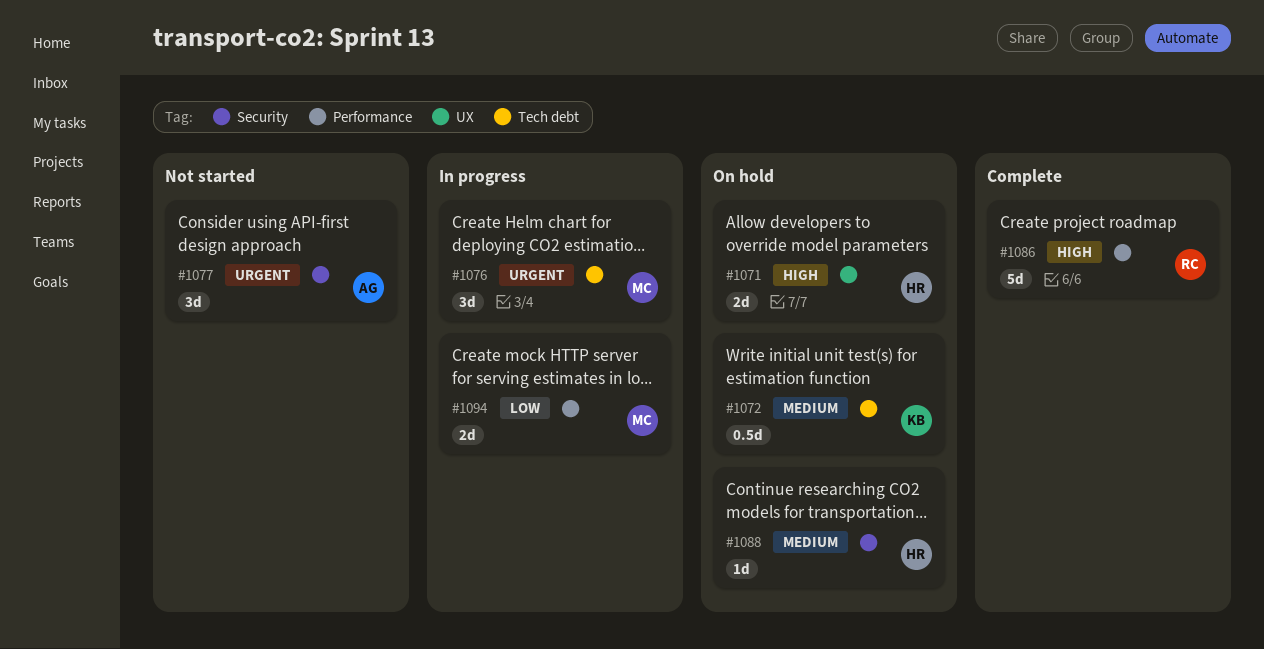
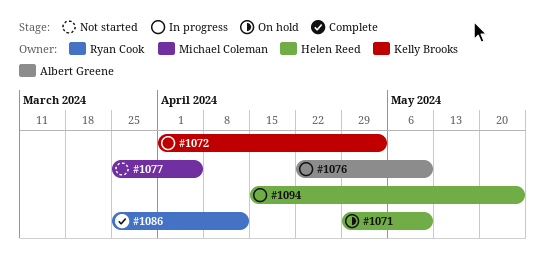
#1072, status: On hold -> In progress
#1076, owner: Michael Coleman -> Albert Greene
#1077, owner: Albert Greene -> Michael Coleman
#1088: present -> none
#1094, owner: Michael Coleman -> Helen Reed

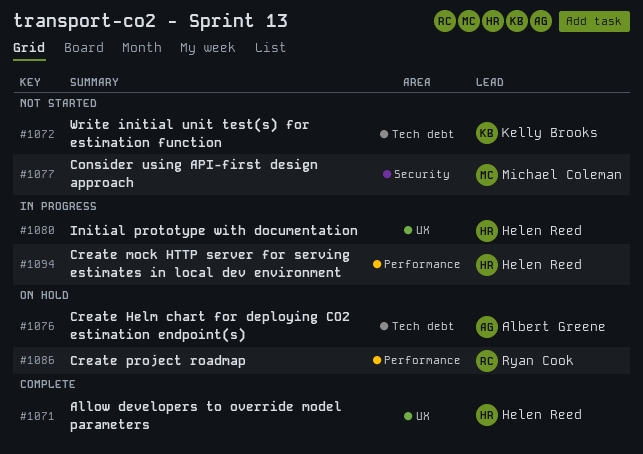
#1071, status: On hold -> Complete
#1072, status: In progress -> Not started
#1076, status: In progress -> On hold
#1080: none -> present
#1086, status: Complete -> On hold

